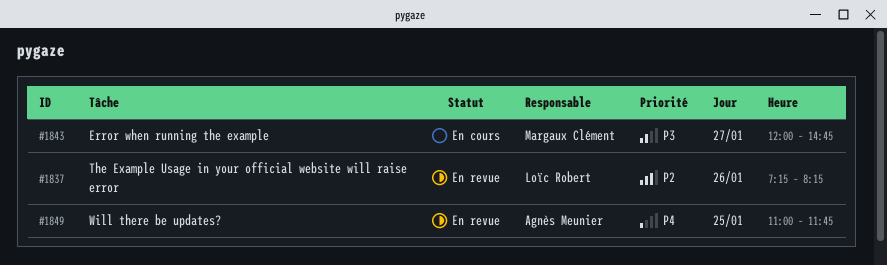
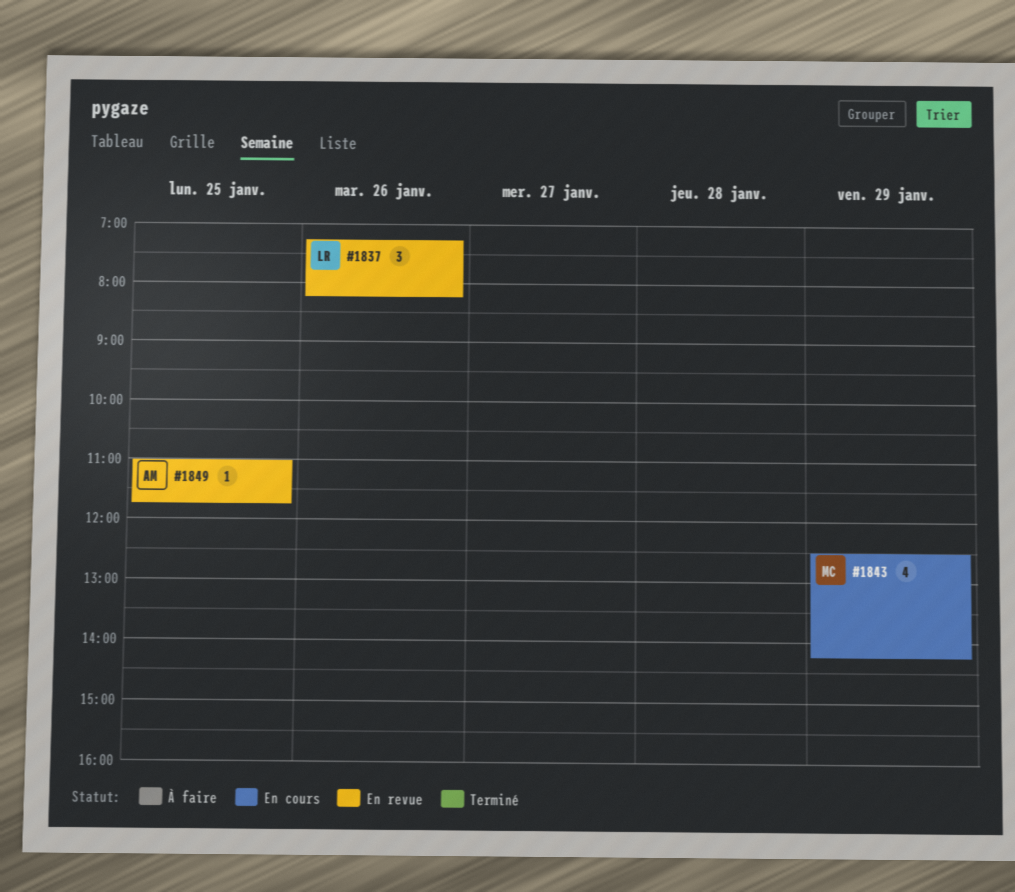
#1843, day: Jan 27 -> Jan 29
#1843, begins: 12:00 -> 12:30
#1843, ends: 14:45 -> 14:15

